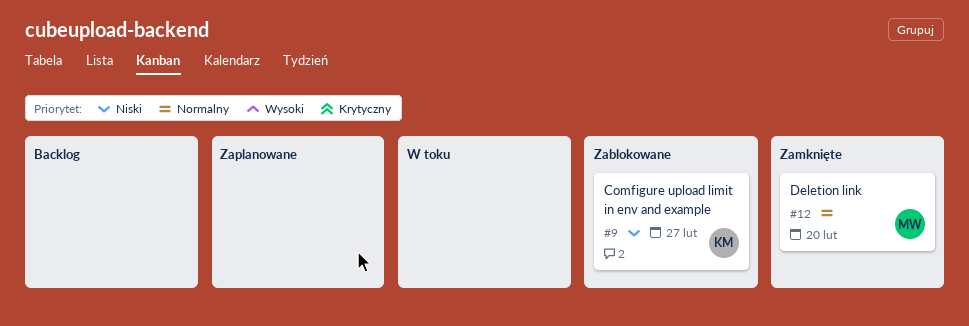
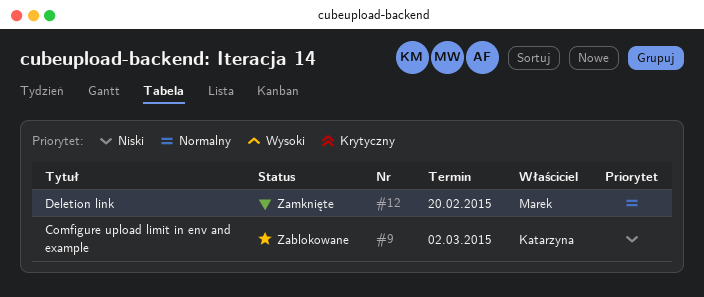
#9, due: Feb 27 -> Mar 2

